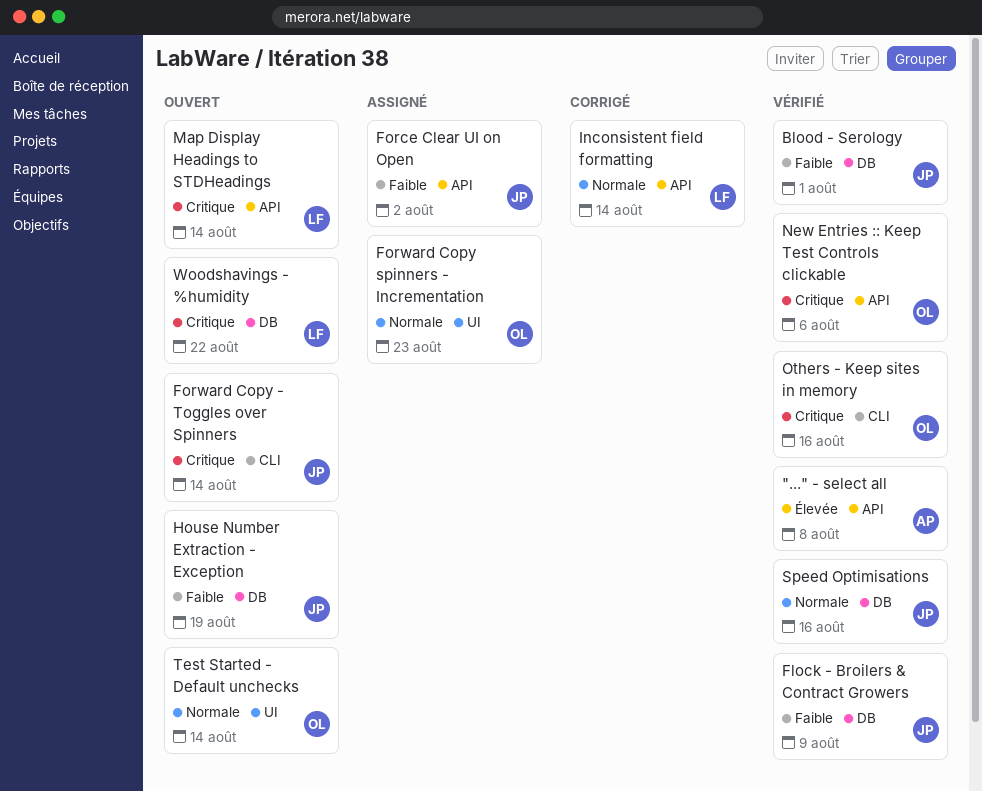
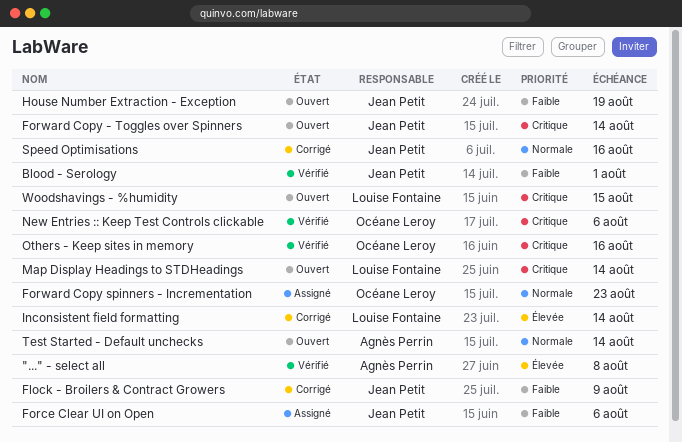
Flock - Broilers & Contract Growers, status: Vérifié -> Corrigé
Force Clear UI on Open, due: Aug 2 -> Aug 6
Inconsistent field formatting, priority: Normale -> Élevée
Speed Optimisations, status: Vérifié -> Corrigé
Test Started - Default unchecks, owner: Océane Leroy -> Agnès Perrin
Woodshavings - %humidity, due: Aug 22 -> Aug 15

